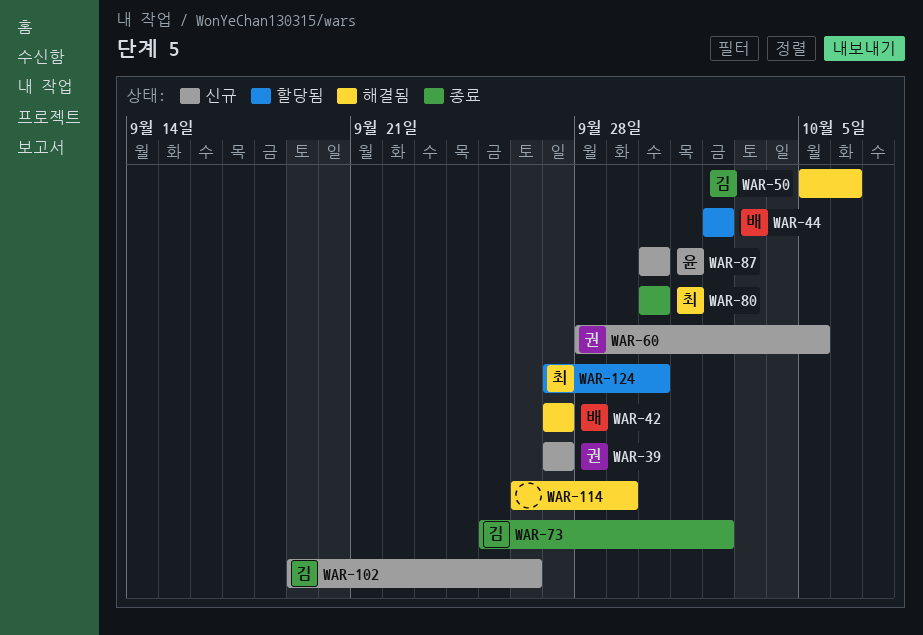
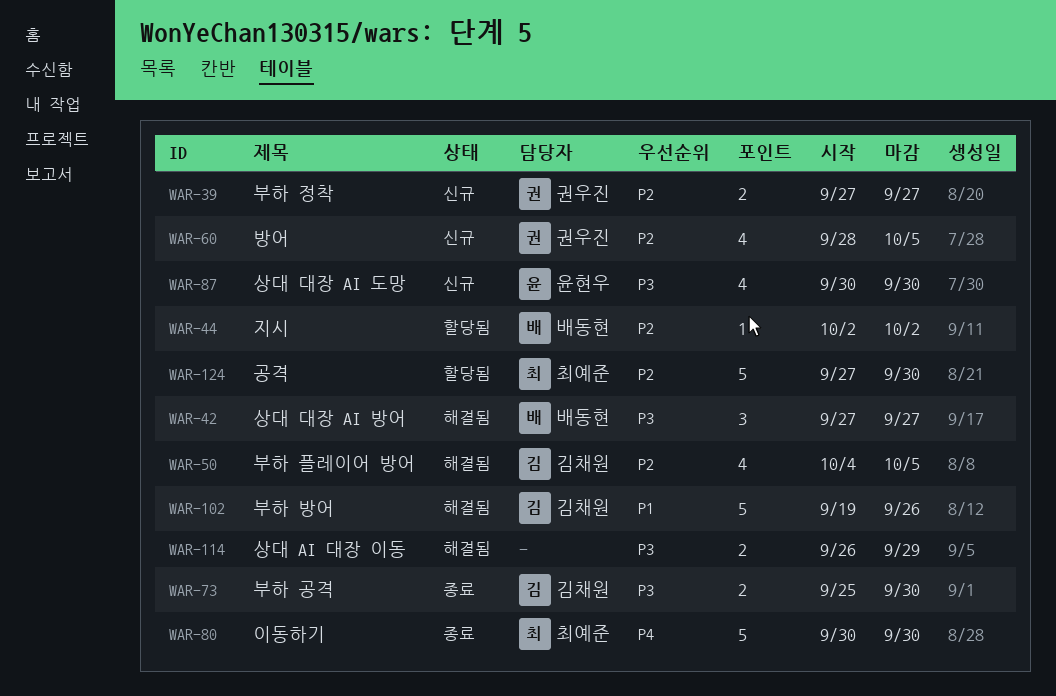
WAR-50, start: Oct 5 -> Oct 4
WAR-50, due: Oct 6 -> Oct 5
WAR-73, due: Oct 2 -> Sep 30
WAR-102, status: 신규 -> 해결됨

